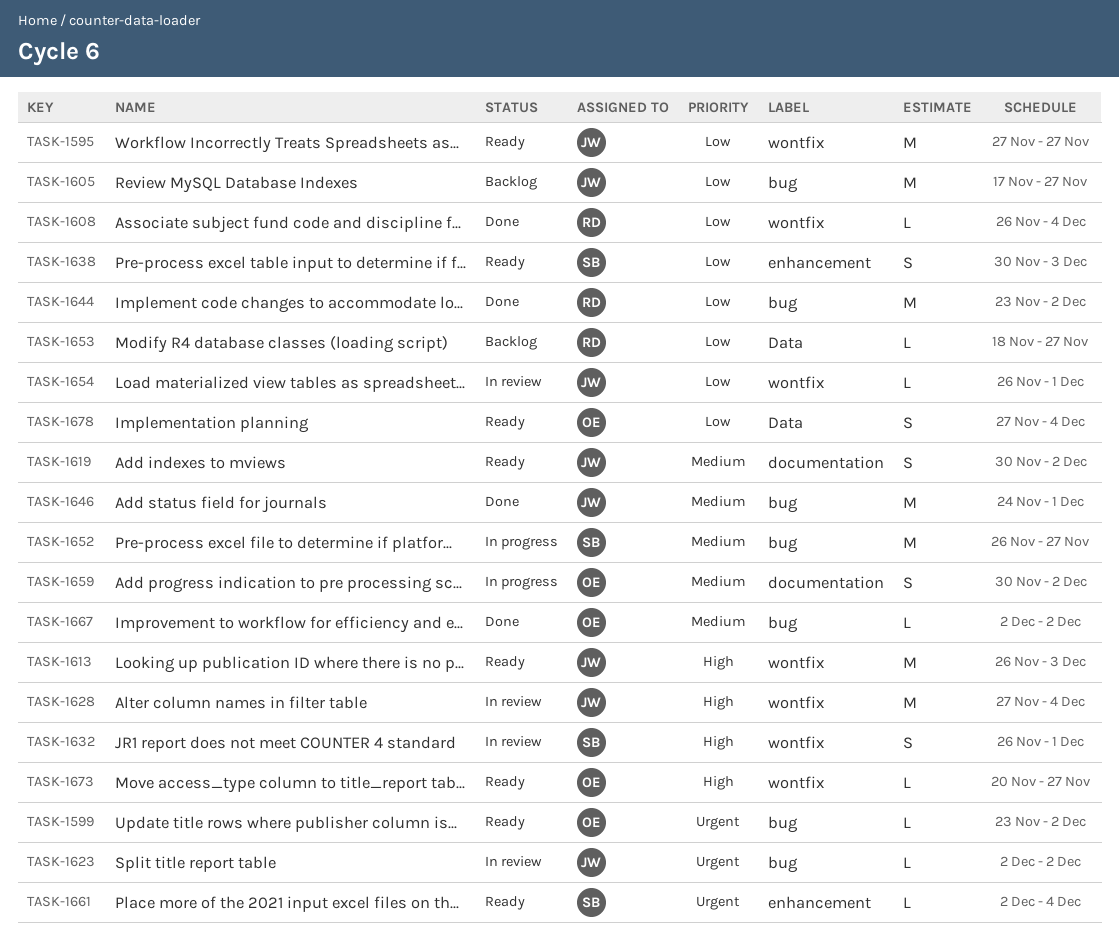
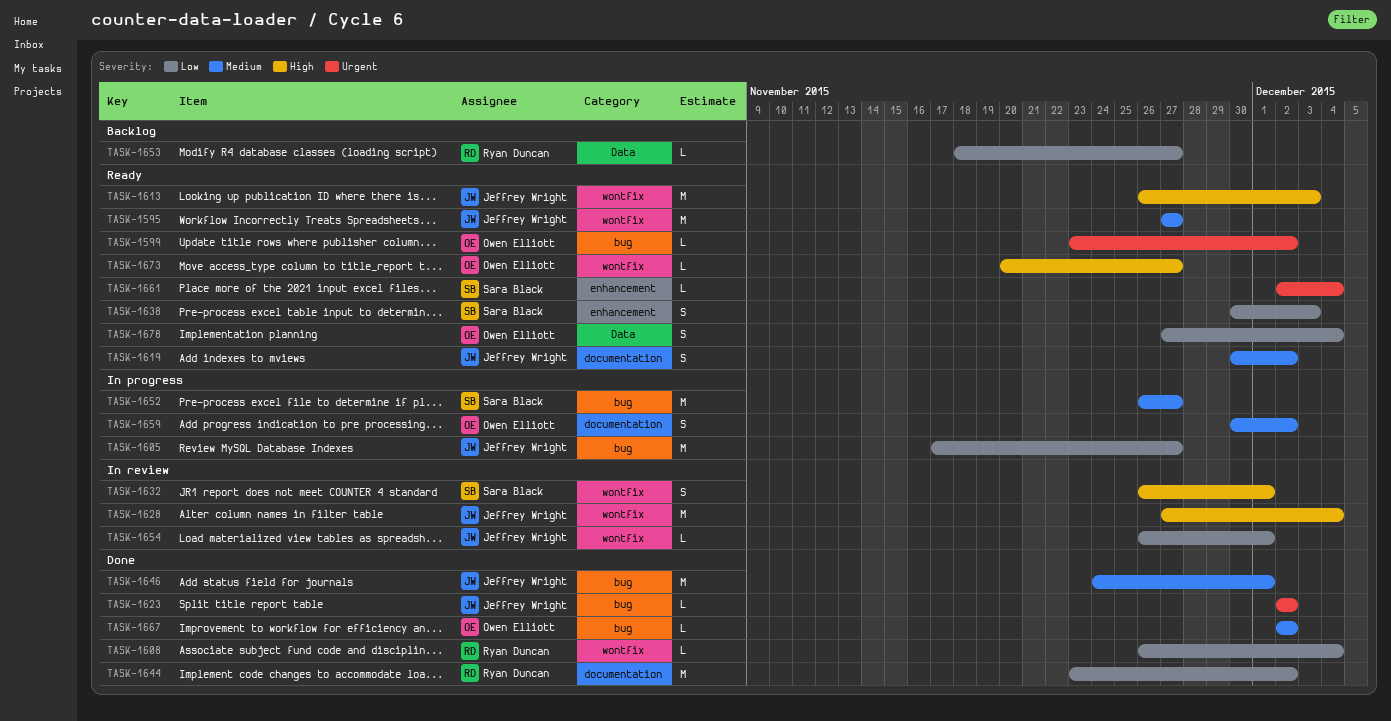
TASK-1595, priority: Low -> Medium
TASK-1605, status: Backlog -> In progress
TASK-1623, status: In review -> Done
TASK-1644, label: bug -> documentation

